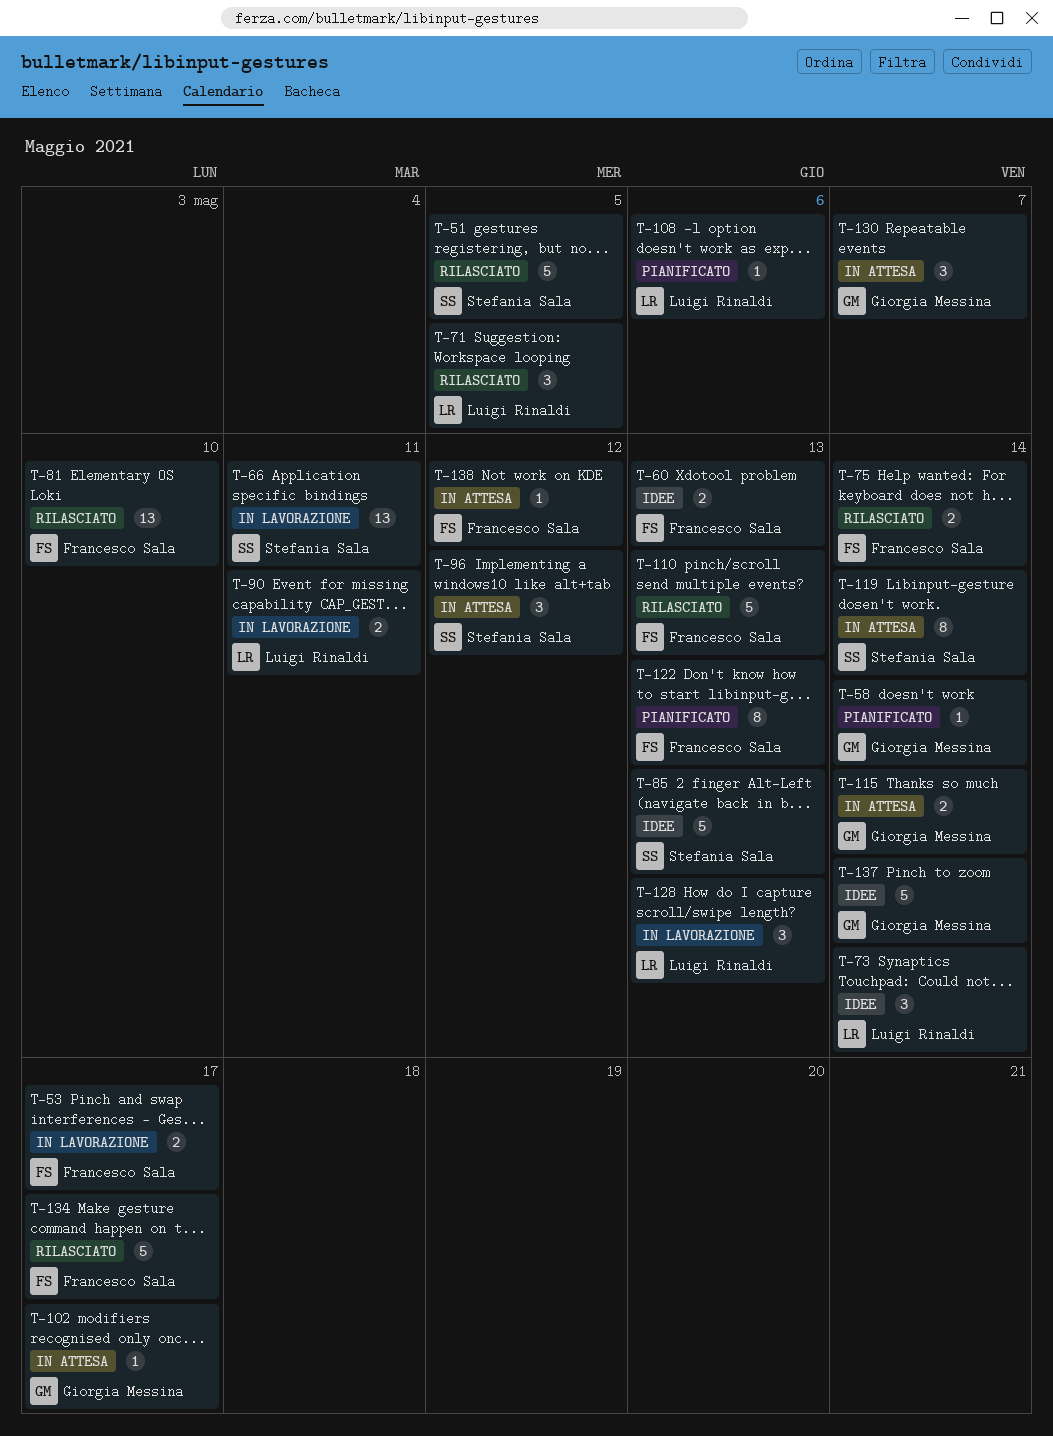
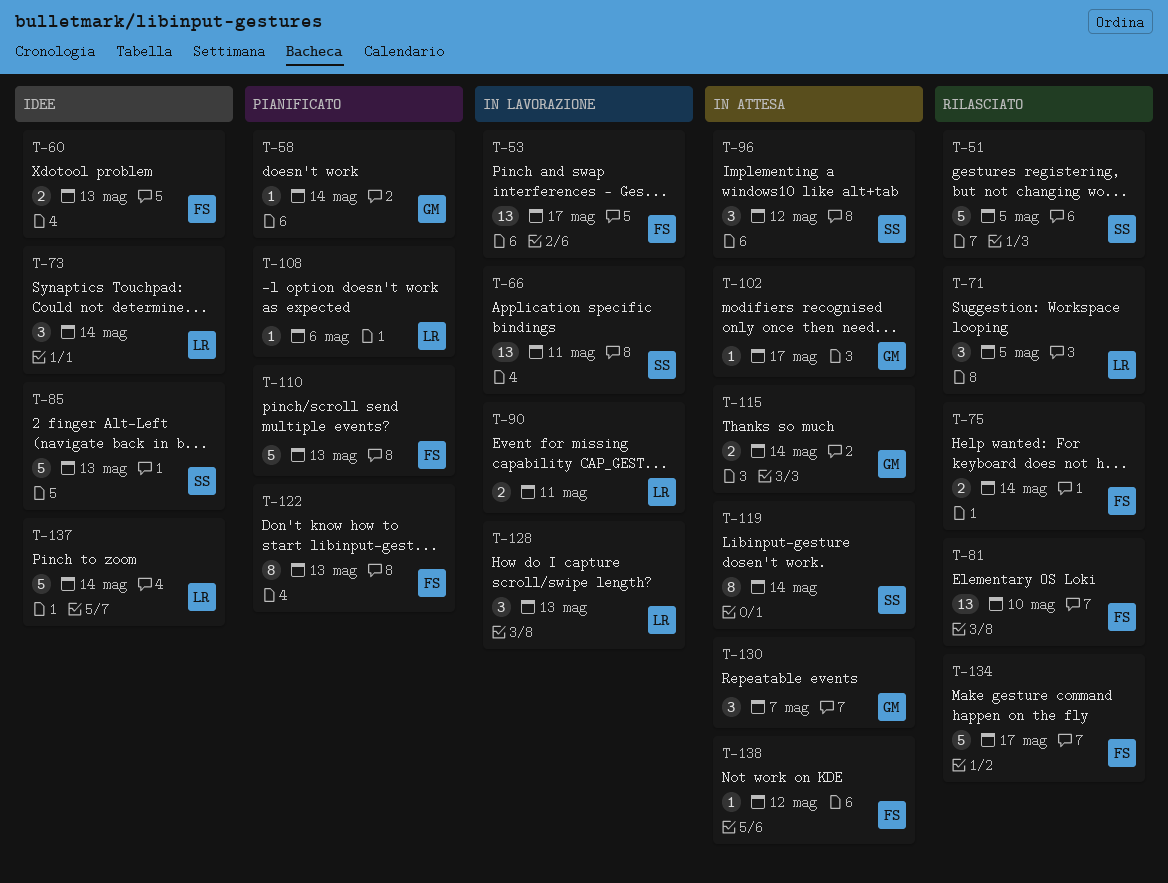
T-53, estimate: 2 -> 13
T-110, status: Rilasciato -> Pianificato
T-137, owner: Giorgia Messina -> Luigi Rinaldi

